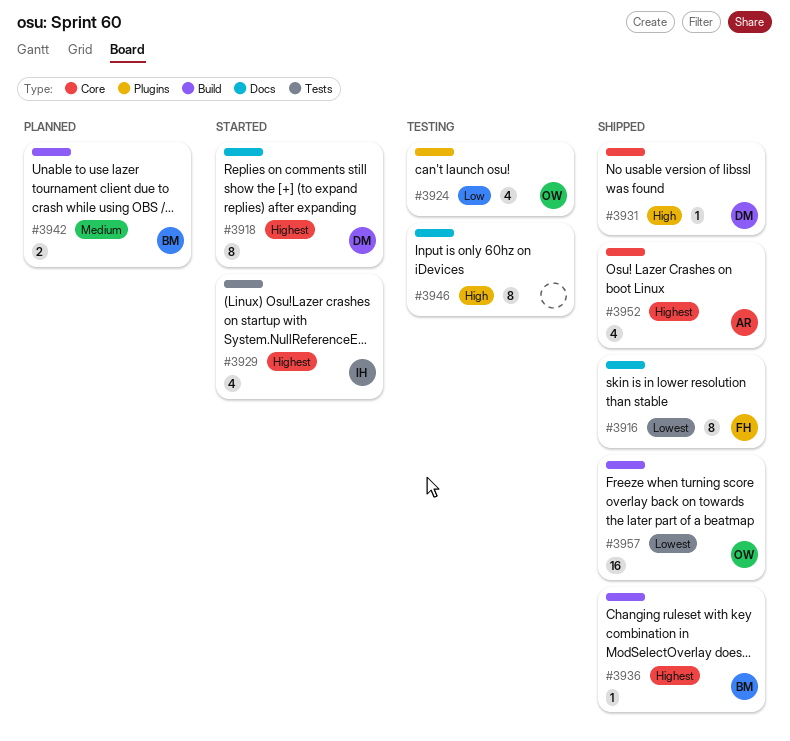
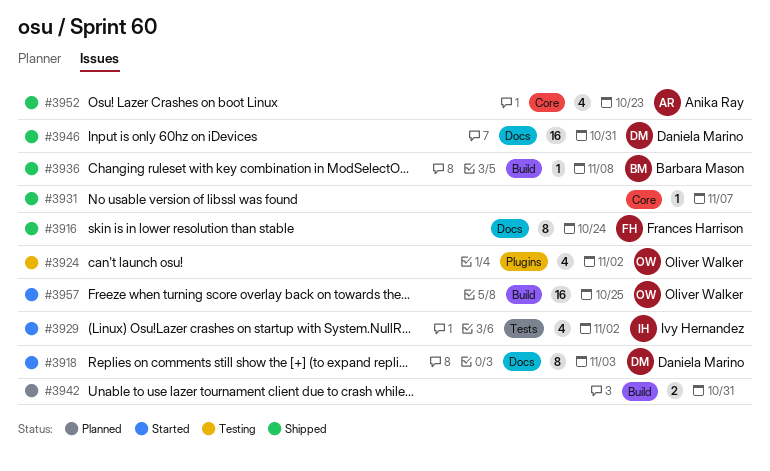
#3931, owner: Daniela Marino -> none
#3942, owner: Barbara Mason -> none
#3946, status: Testing -> Shipped
#3946, owner: none -> Daniela Marino
#3946, estimate: 8 -> 16
#3957, status: Shipped -> Started

